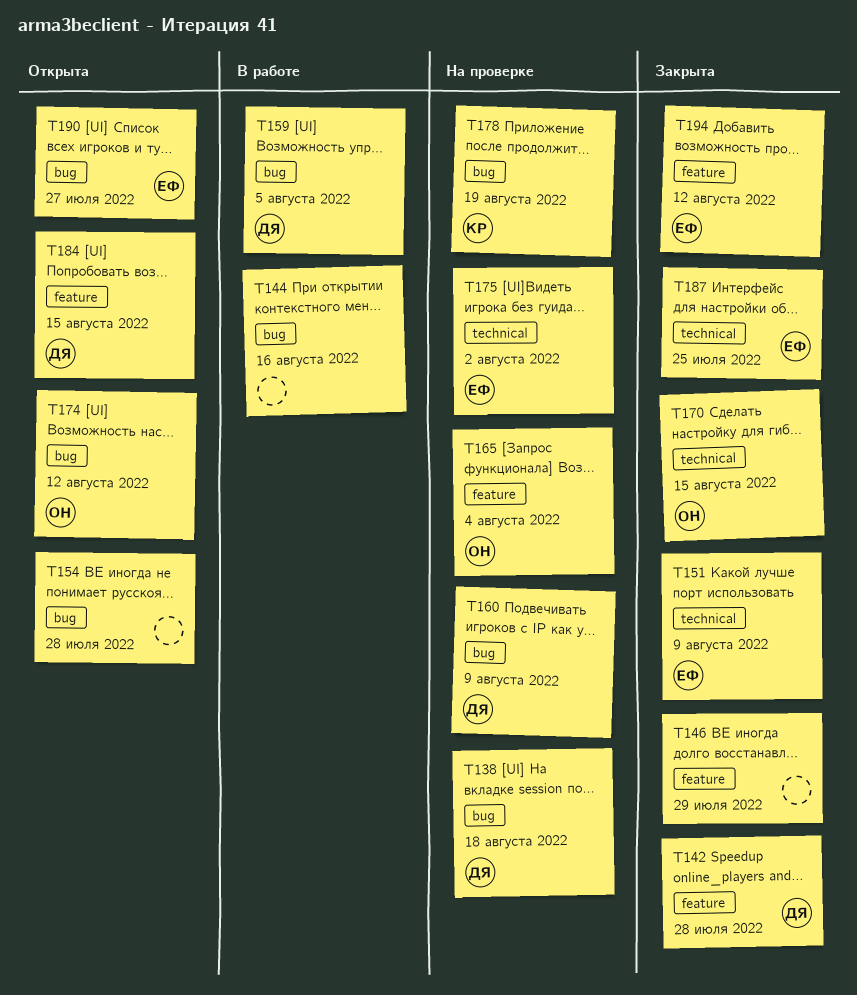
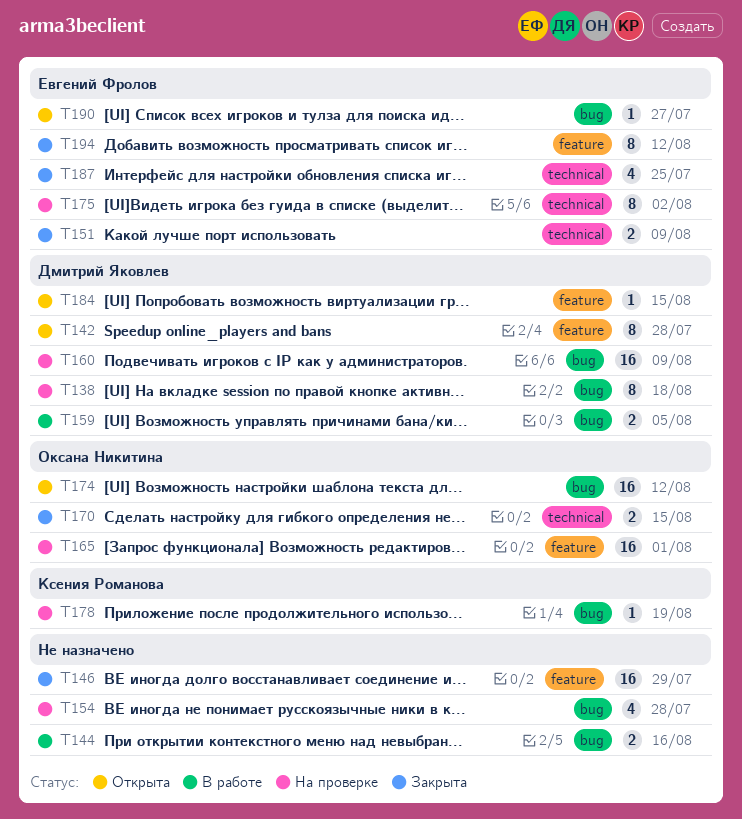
T142, status: Закрыта -> Открыта
T154, status: Открыта -> На проверке
T165, due: Aug 4 -> Aug 1

